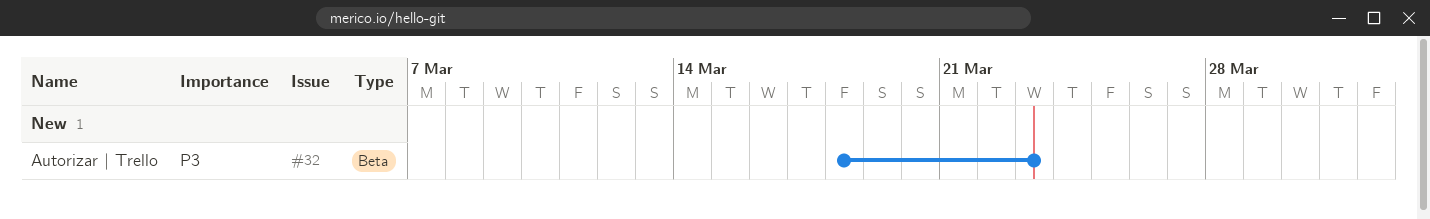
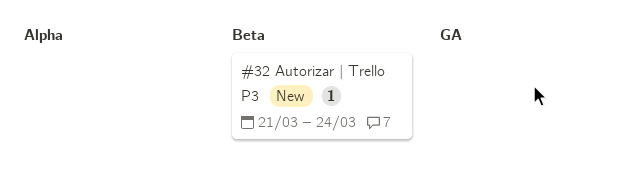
#32, start: Mar 18 -> Mar 21
#32, due: Mar 23 -> Mar 24

